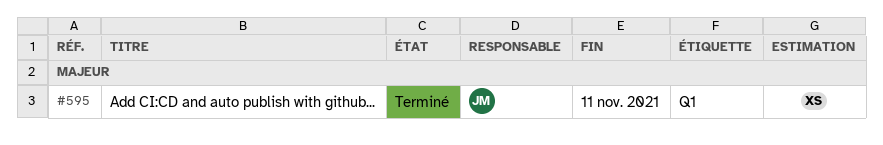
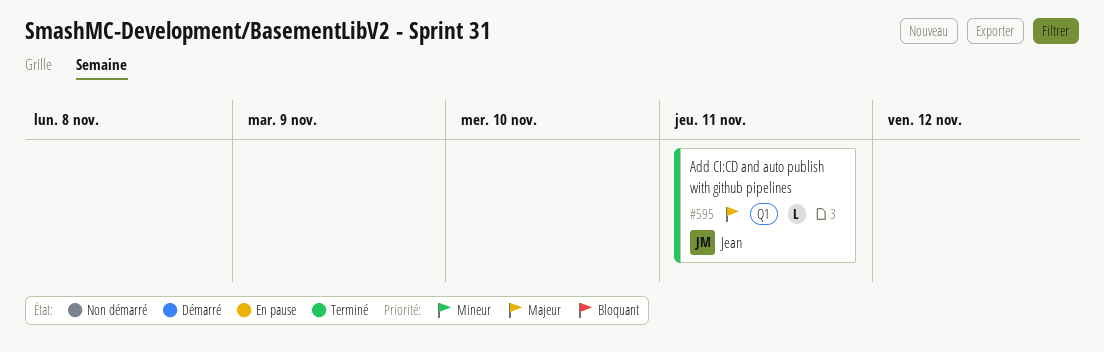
#595, estimate: XS -> L

